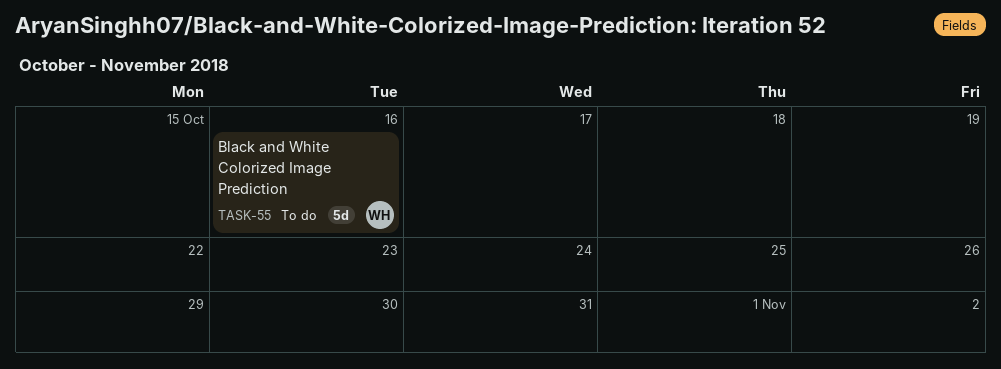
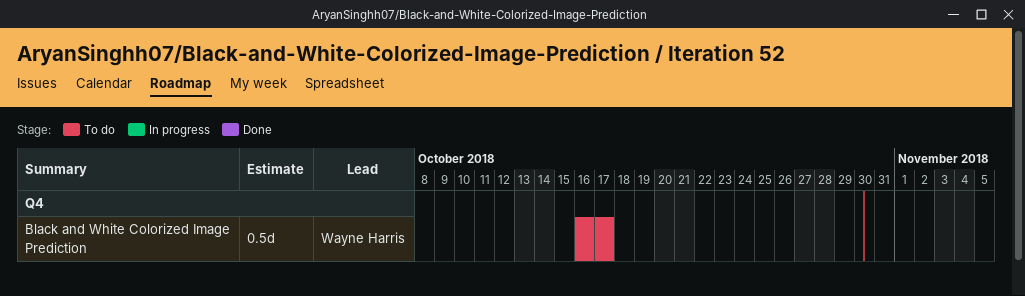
Black and White Colorized Image Prediction, estimate: 5d -> 0.5d
Black and White Colorized Image Prediction, due: Oct 16 -> Oct 17

